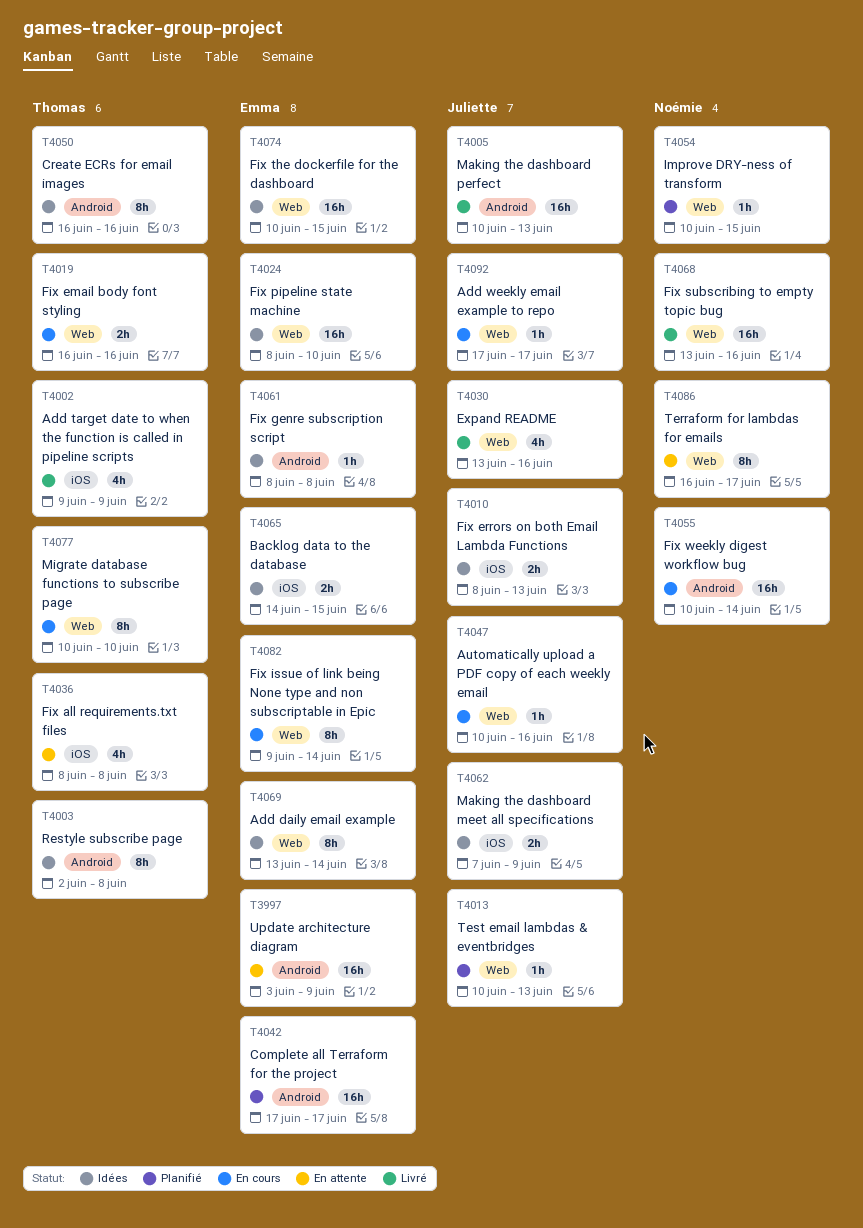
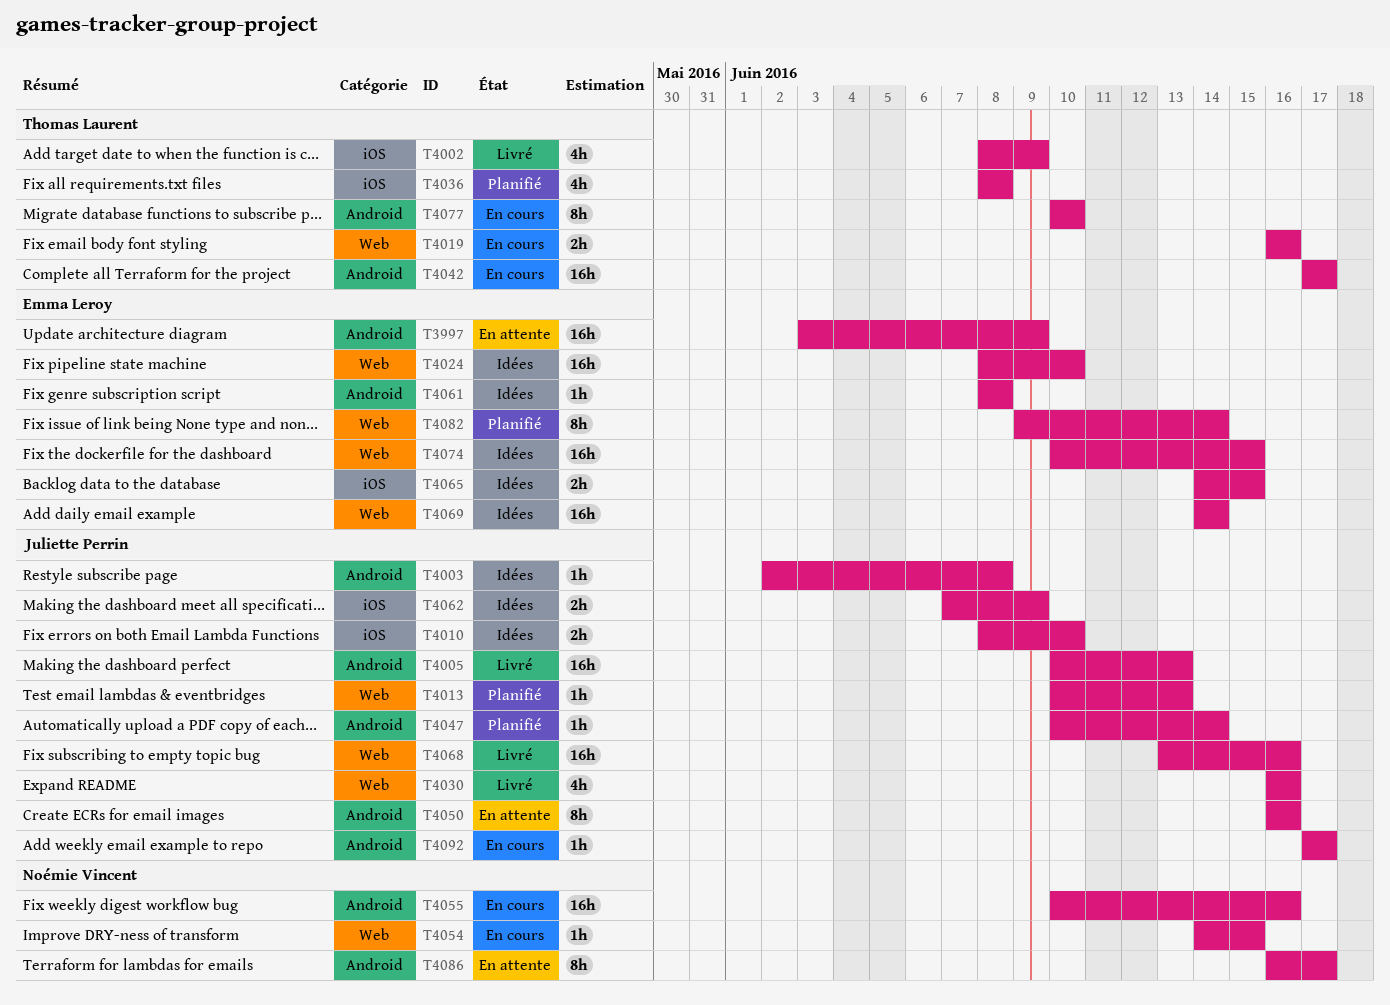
T4002, start: Jun 9 -> Jun 8
T4003, owner: Thomas Laurent -> Juliette Perrin
T4003, estimate: 8h -> 1h
T4010, due: Jun 13 -> Jun 10
T4030, start: Jun 13 -> Jun 16
T4036, status: En attente -> Planifié
T4042, status: Planifié -> En cours
T4042, owner: Emma Leroy -> Thomas Laurent
T4047, status: En cours -> Planifié
T4047, label: Web -> Android
T4047, due: Jun 16 -> Jun 14
T4050, status: Idées -> En attente
T4050, owner: Thomas Laurent -> Juliette Perrin
T4054, status: Planifié -> En cours
T4054, start: Jun 10 -> Jun 14
T4055, due: Jun 14 -> Jun 16
T4068, owner: Noémie Vincent -> Juliette Perrin
T4069, estimate: 8h -> 16h
T4069, start: Jun 13 -> Jun 14
T4077, label: Web -> Android
T4082, status: En cours -> Planifié
T4086, label: Web -> Android
T4092, label: Web -> Android

